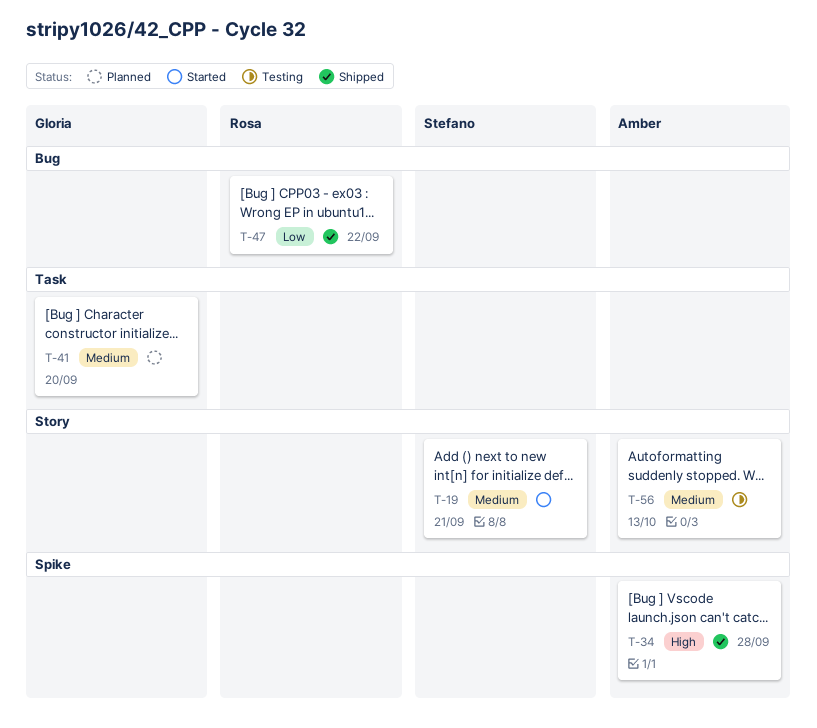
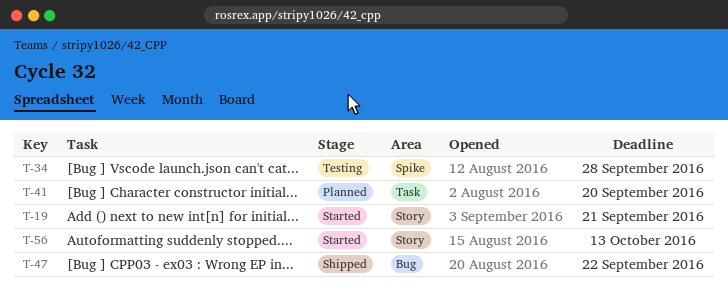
T-34, status: Shipped -> Testing
T-56, status: Testing -> Started

